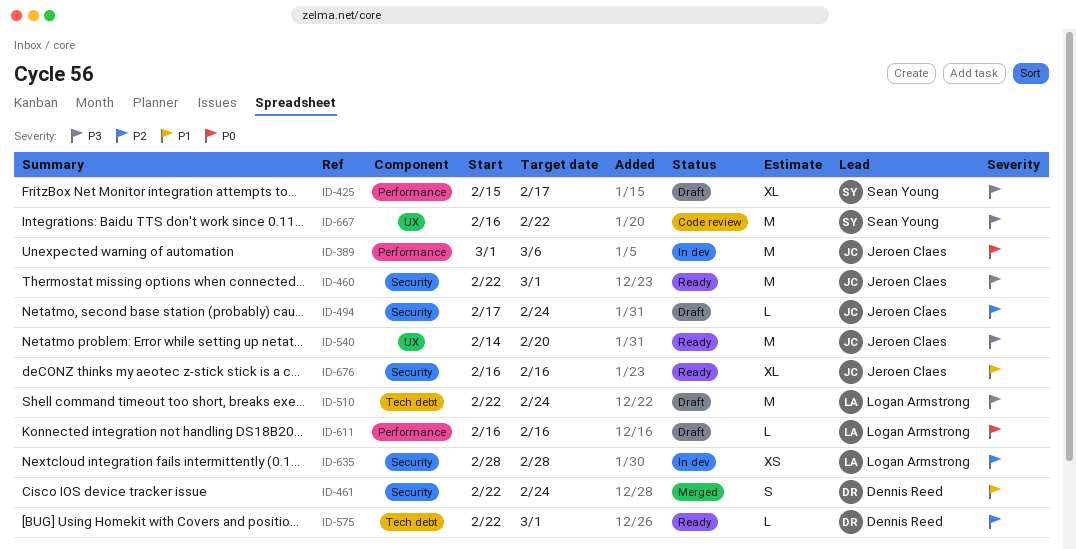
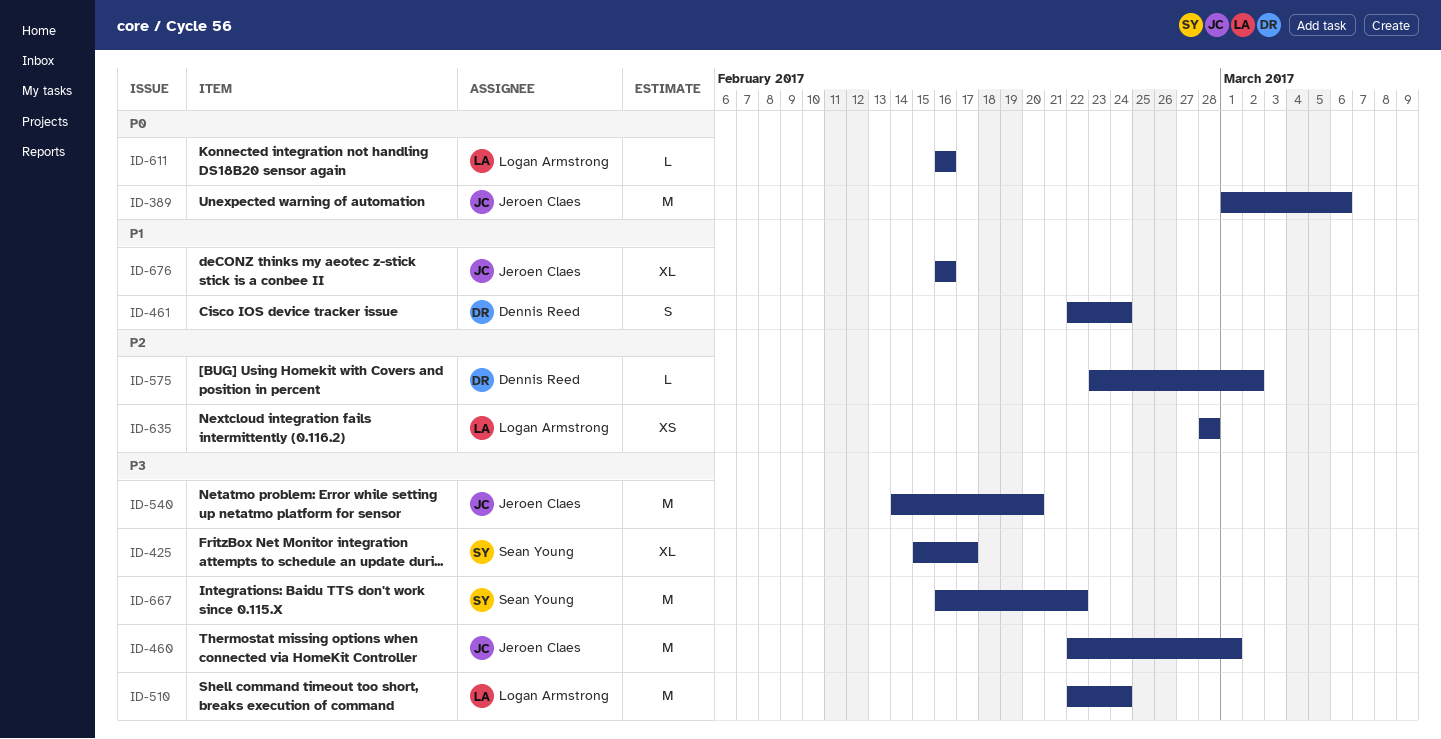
ID-494: present -> none
ID-575, start: Feb 22 -> Feb 23
ID-575, due: Mar 1 -> Mar 2

